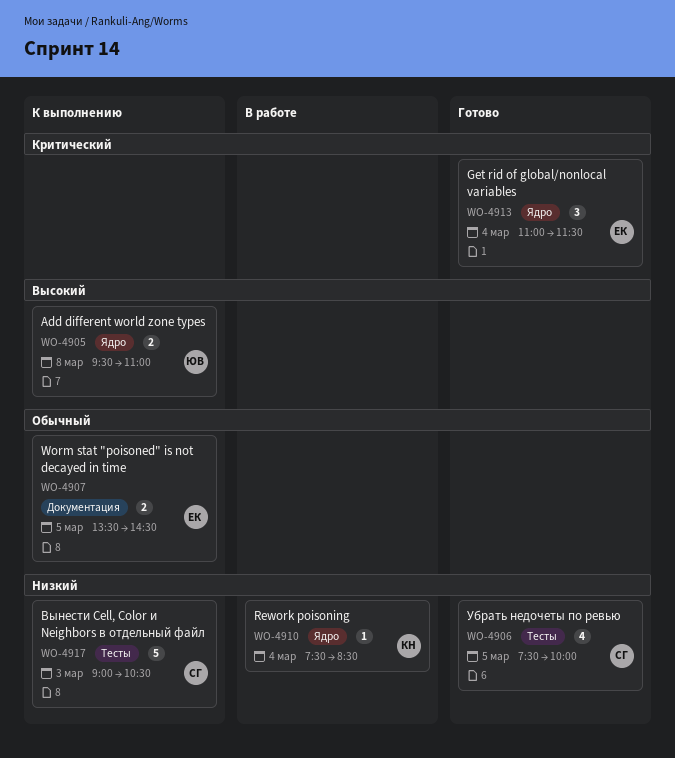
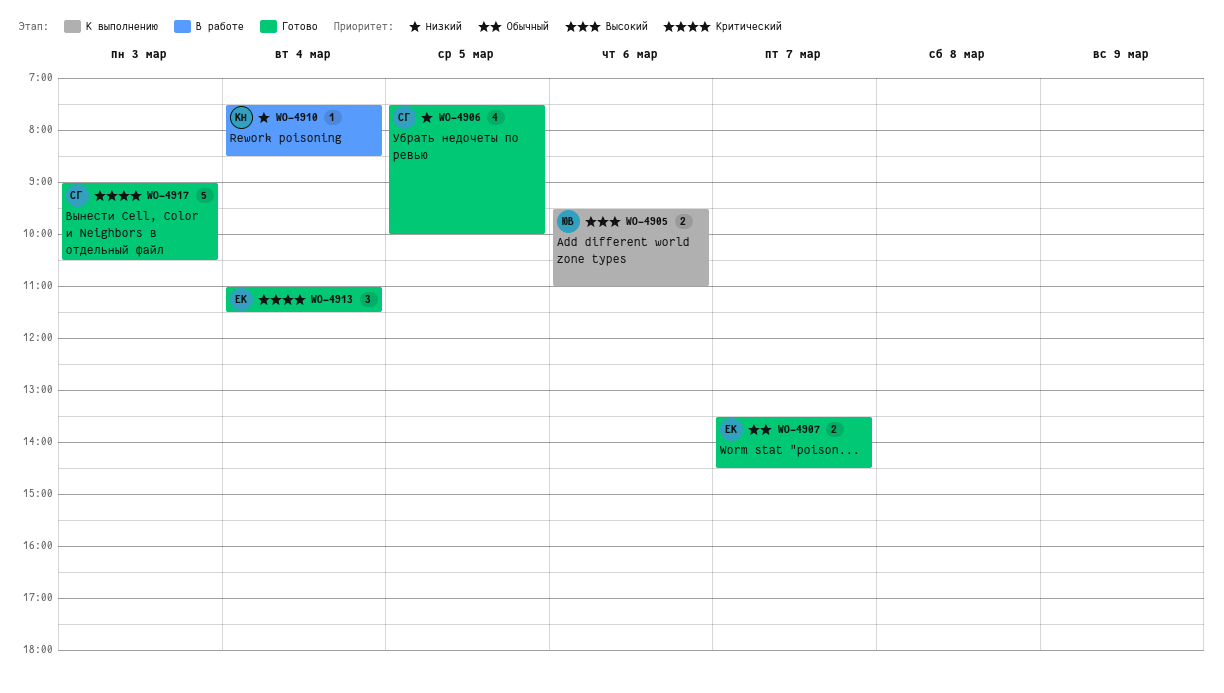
WO-4905, day: Mar 8 -> Mar 6
WO-4907, status: К выполнению -> Готово
WO-4907, day: Mar 5 -> Mar 7
WO-4917, status: К выполнению -> Готово
WO-4917, priority: Низкий -> Критический

